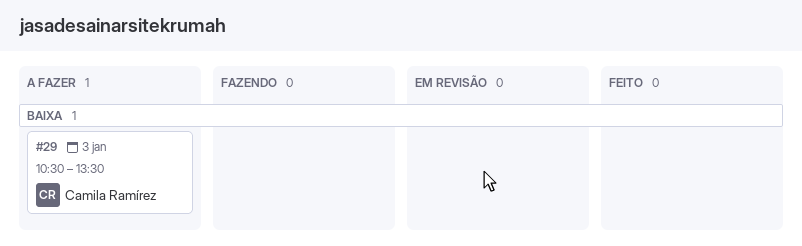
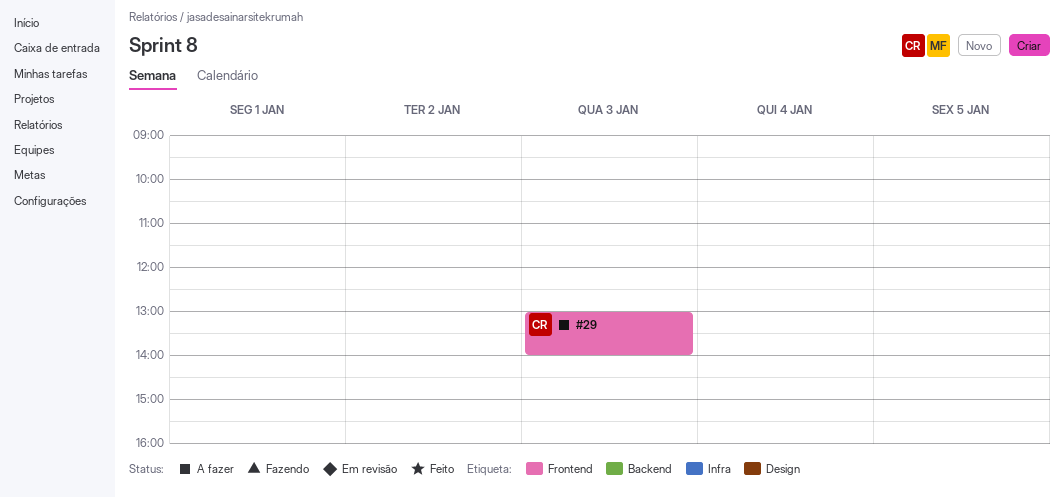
#29, begins: 10:30 -> 13:00
#29, ends: 13:30 -> 14:00

